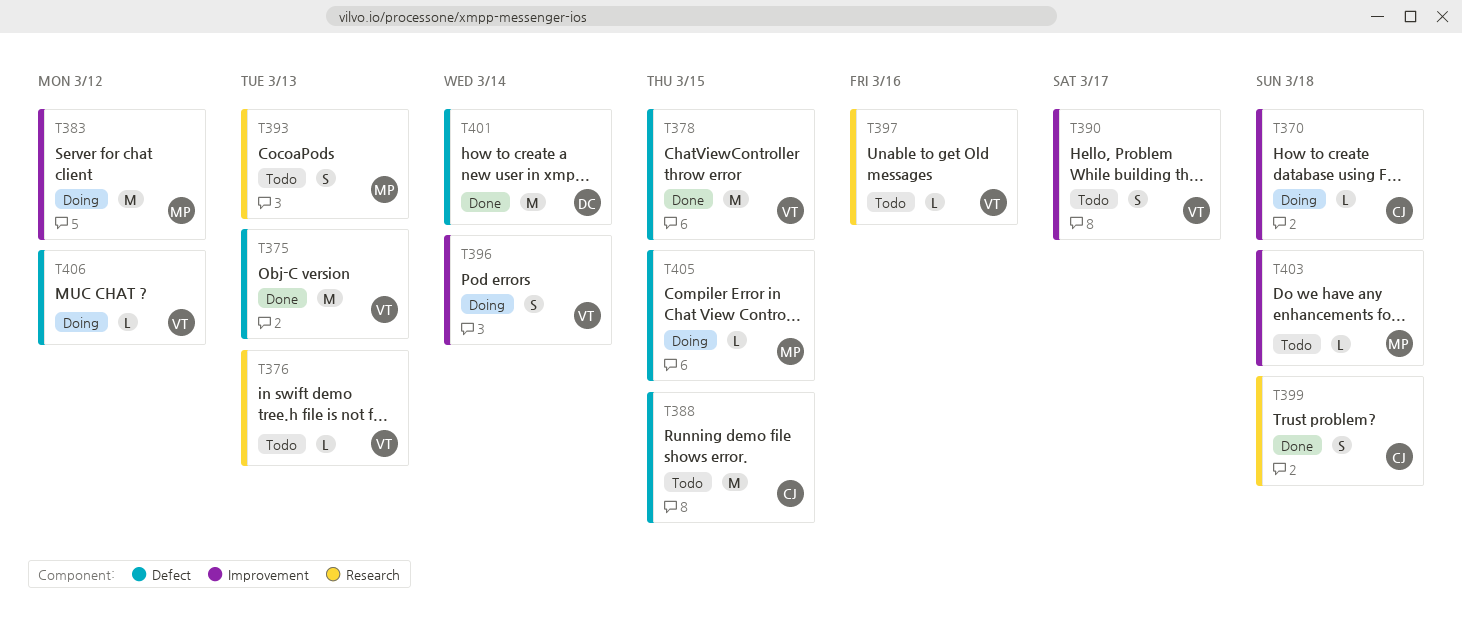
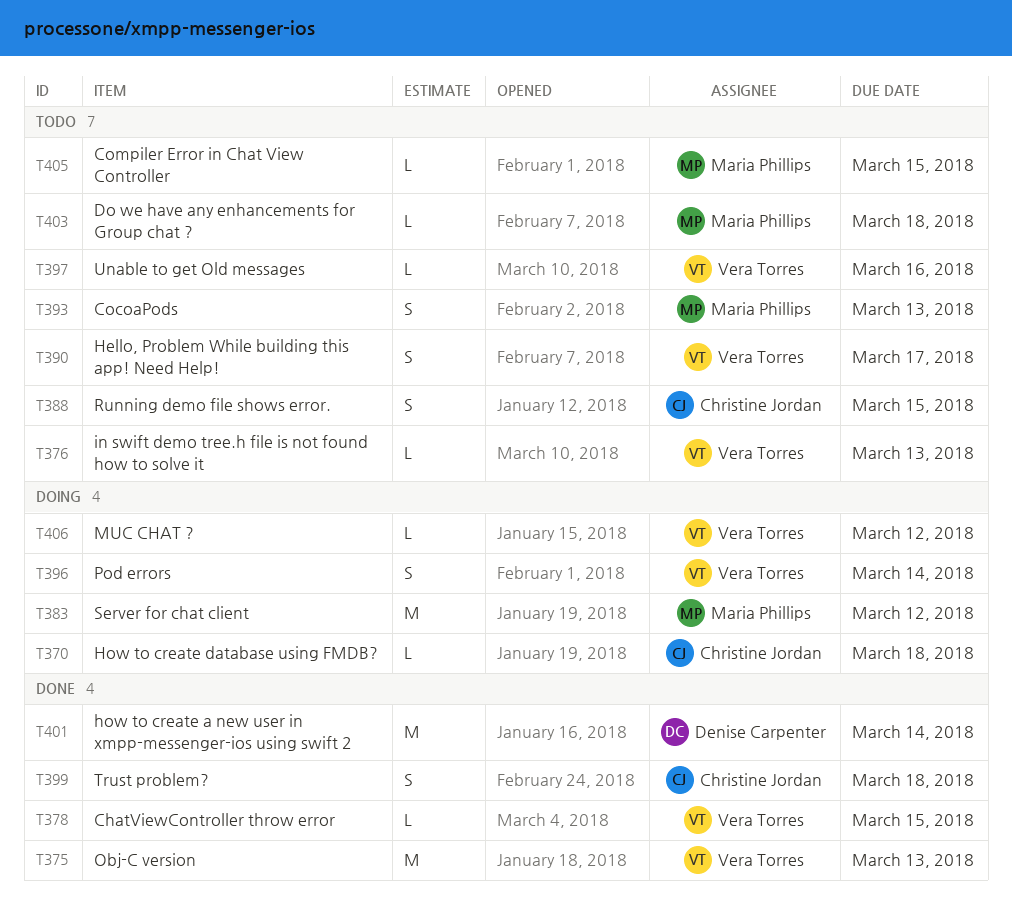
T378, estimate: M -> L
T388, estimate: M -> S
T405, status: Doing -> Todo

